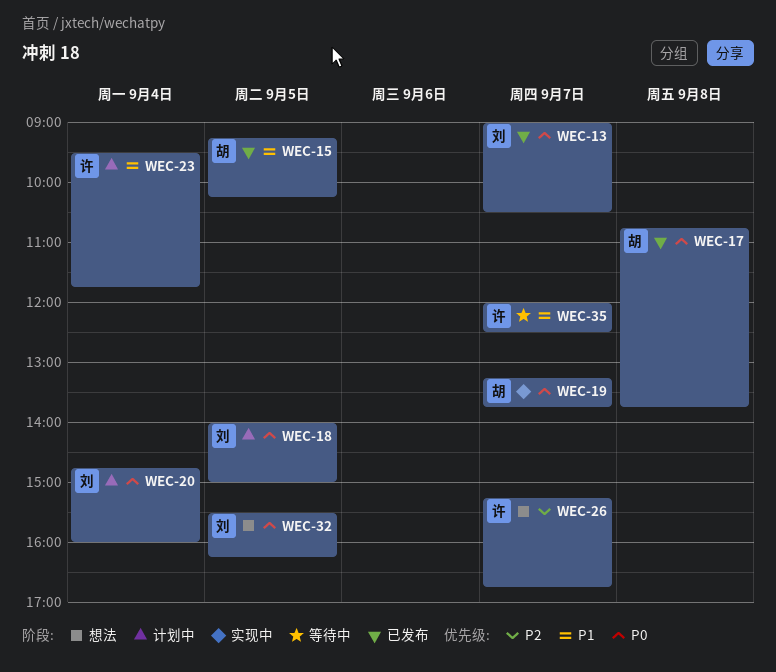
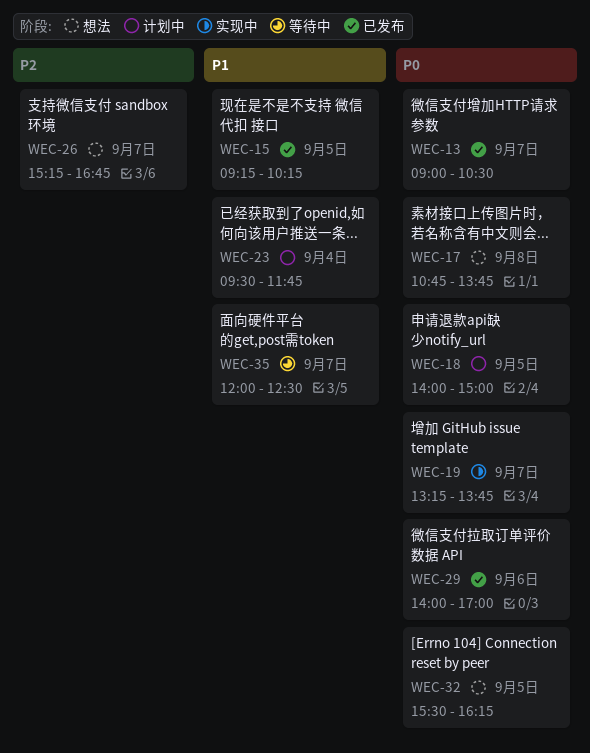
WEC-17, status: 已发布 -> 想法
WEC-20: present -> none
WEC-29: none -> present

